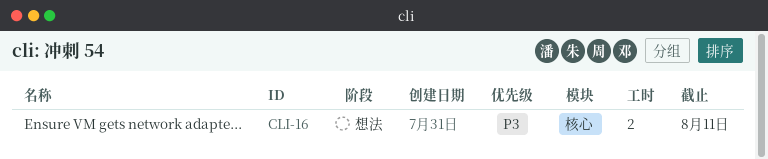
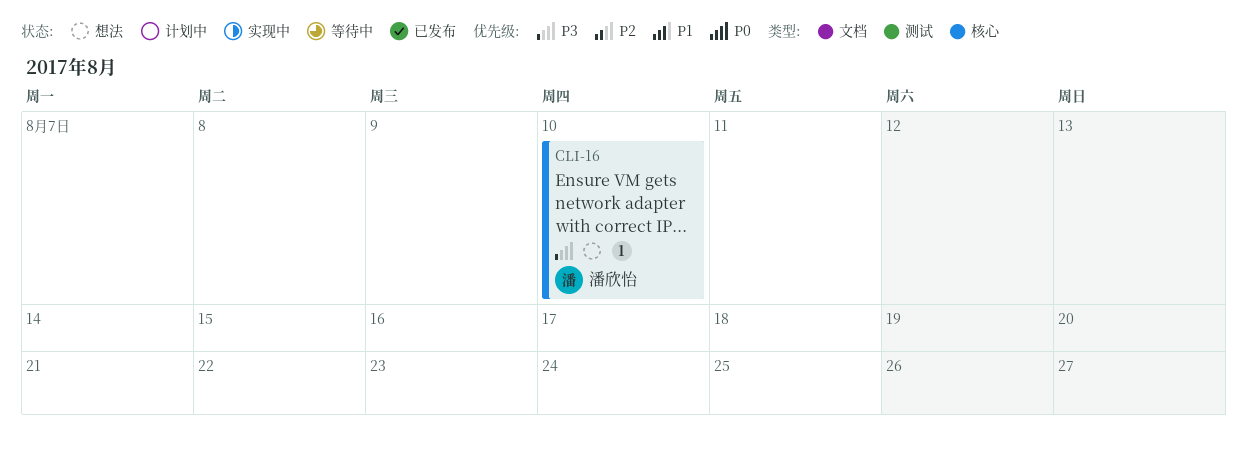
CLI-16, estimate: 2 -> 1
CLI-16, due: Aug 11 -> Aug 10

